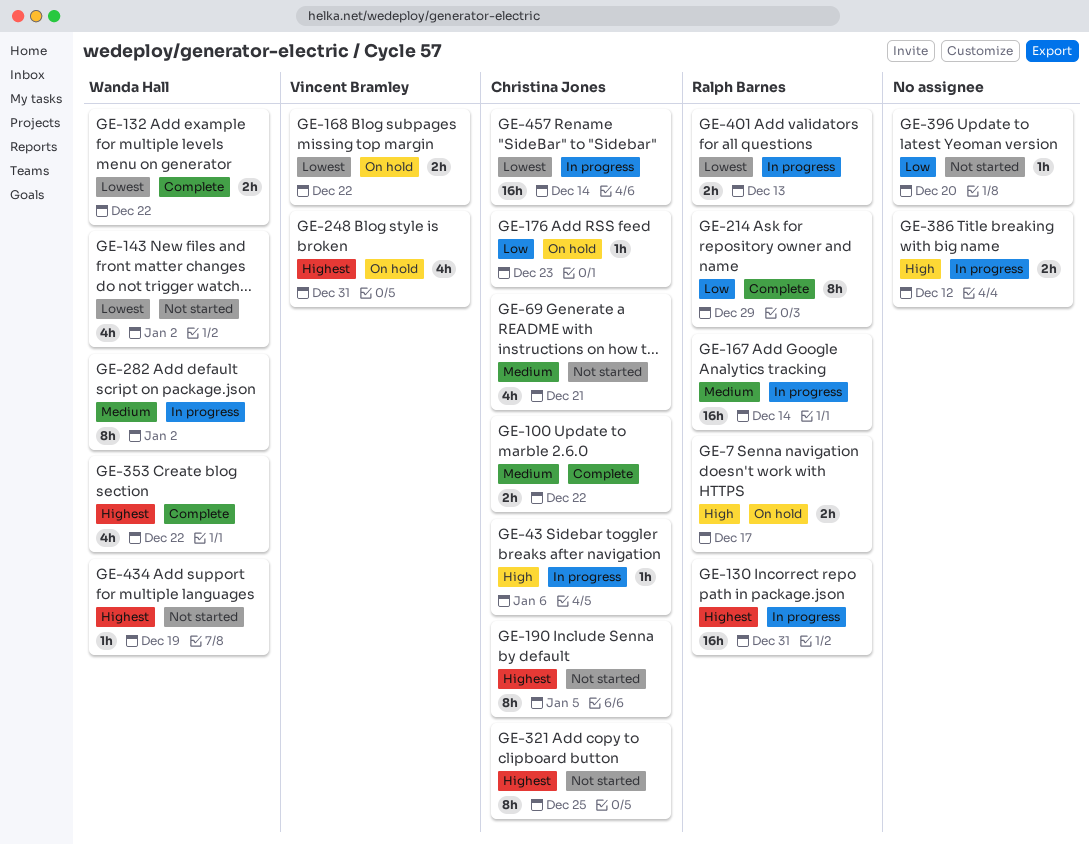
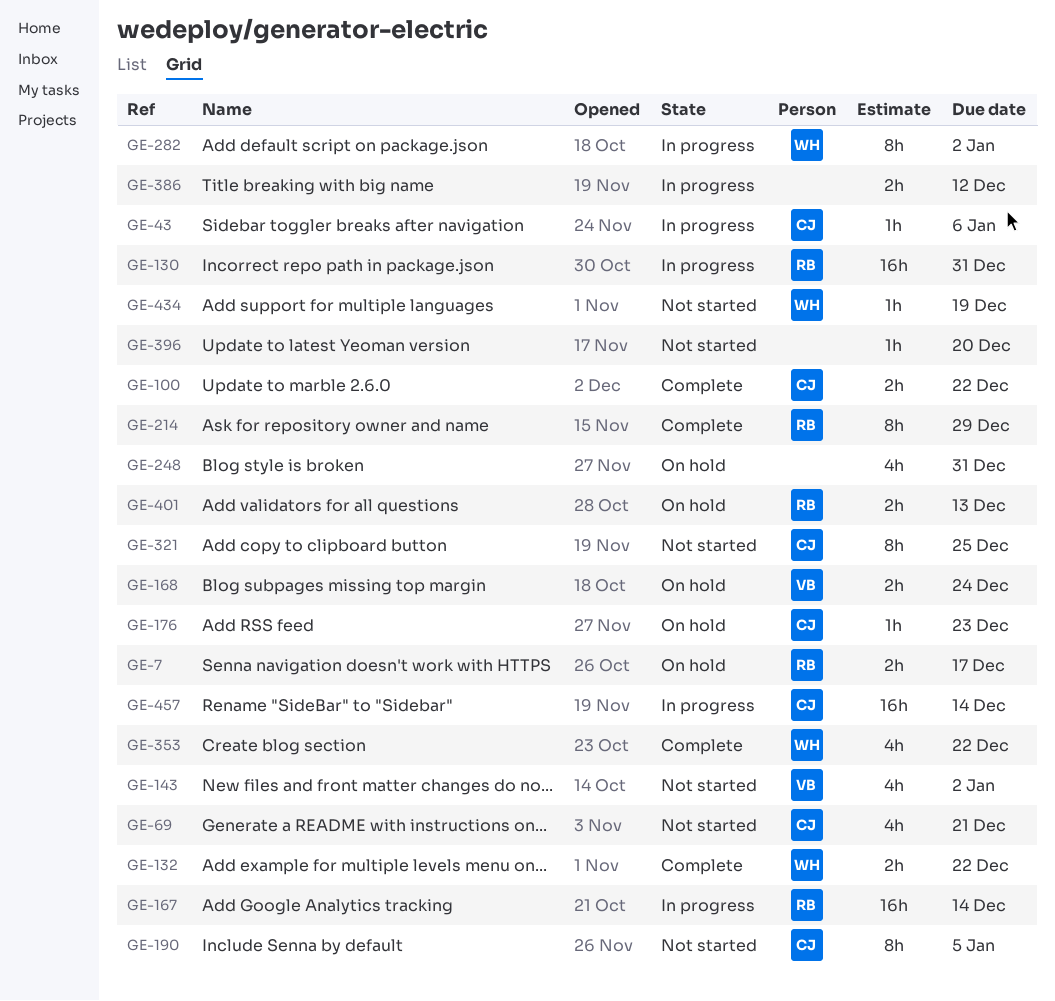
GE-143, owner: Wanda Hall -> Vincent Bramley
GE-168, due: Dec 22 -> Dec 24
GE-248, owner: Vincent Bramley -> none
GE-401, status: In progress -> On hold

